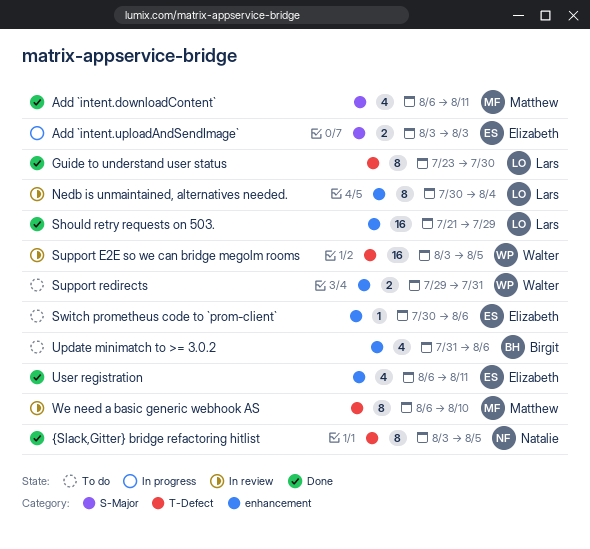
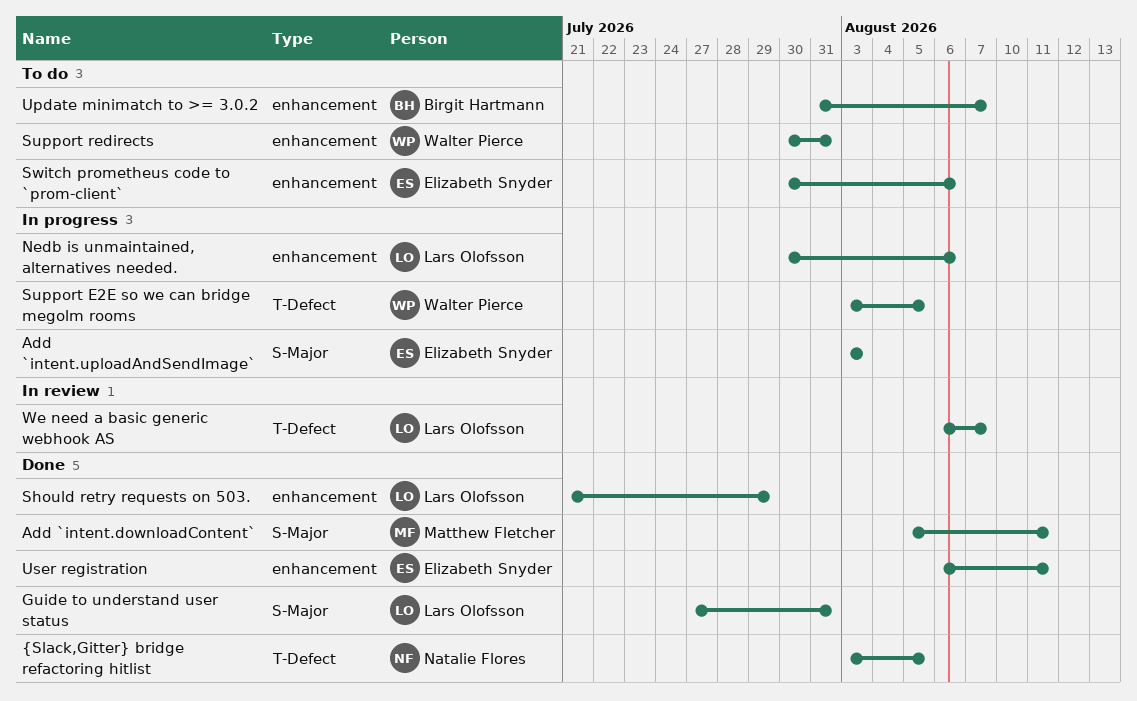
Add `intent.downloadContent`, start: Aug 6 -> Aug 5
Guide to understand user status, label: T-Defect -> S-Major
Guide to understand user status, start: Jul 23 -> Jul 27
Guide to understand user status, due: Jul 30 -> Jul 31
Nedb is unmaintained, alternatives needed., status: In review -> In progress
Nedb is unmaintained, alternatives needed., due: Aug 4 -> Aug 6
Support E2E so we can bridge megolm rooms, status: In review -> In progress
Support redirects, start: Jul 29 -> Jul 30
Update minimatch to >= 3.0.2, due: Aug 6 -> Aug 7
We need a basic generic webhook AS, owner: Matthew Fletcher -> Lars Olofsson
We need a basic generic webhook AS, due: Aug 10 -> Aug 7

